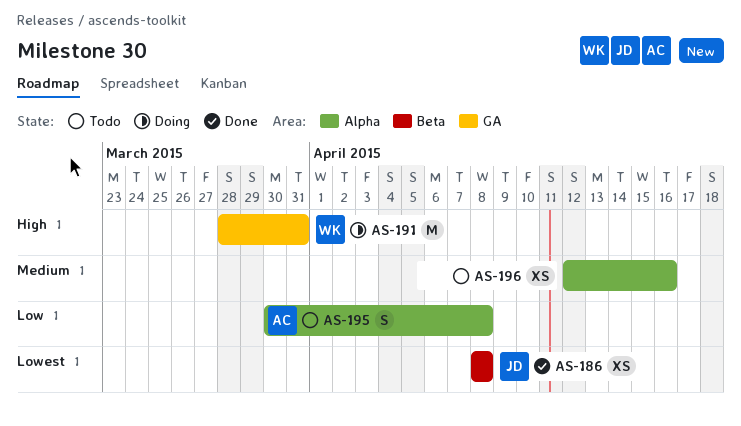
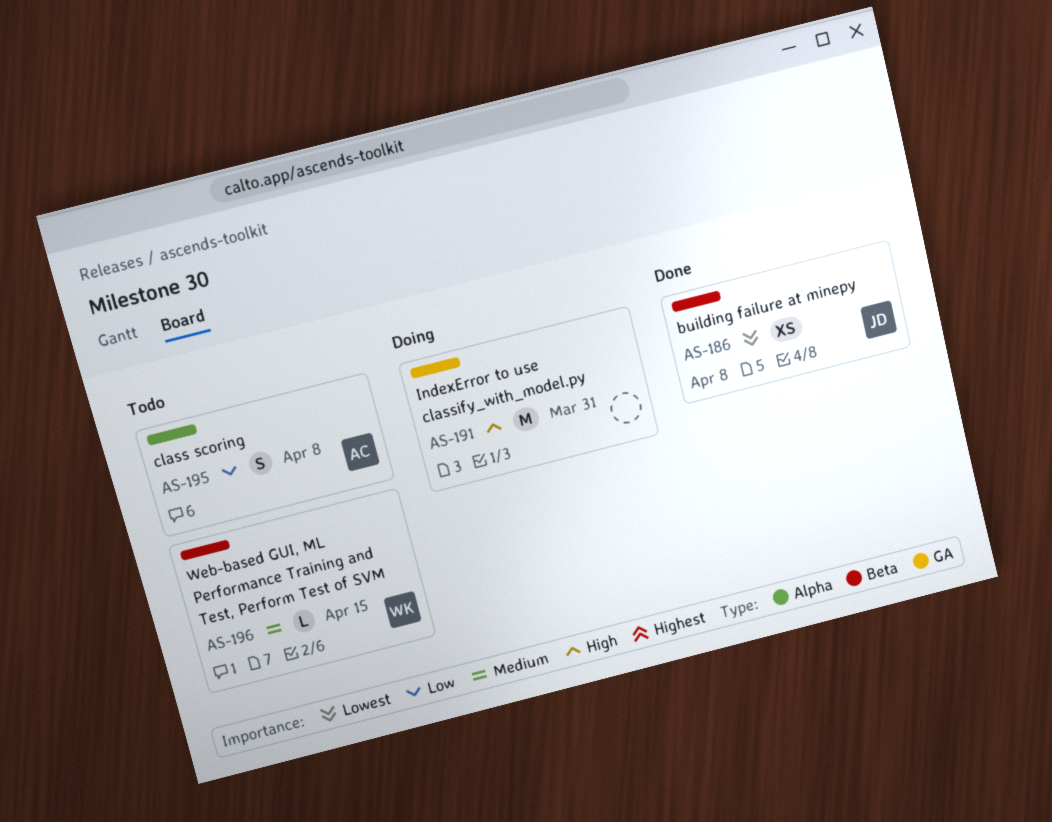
AS-191, owner: WK -> none
AS-196, owner: none -> WK
AS-196, label: Alpha -> Beta
AS-196, estimate: XS -> L
AS-196, due: Apr 16 -> Apr 15

